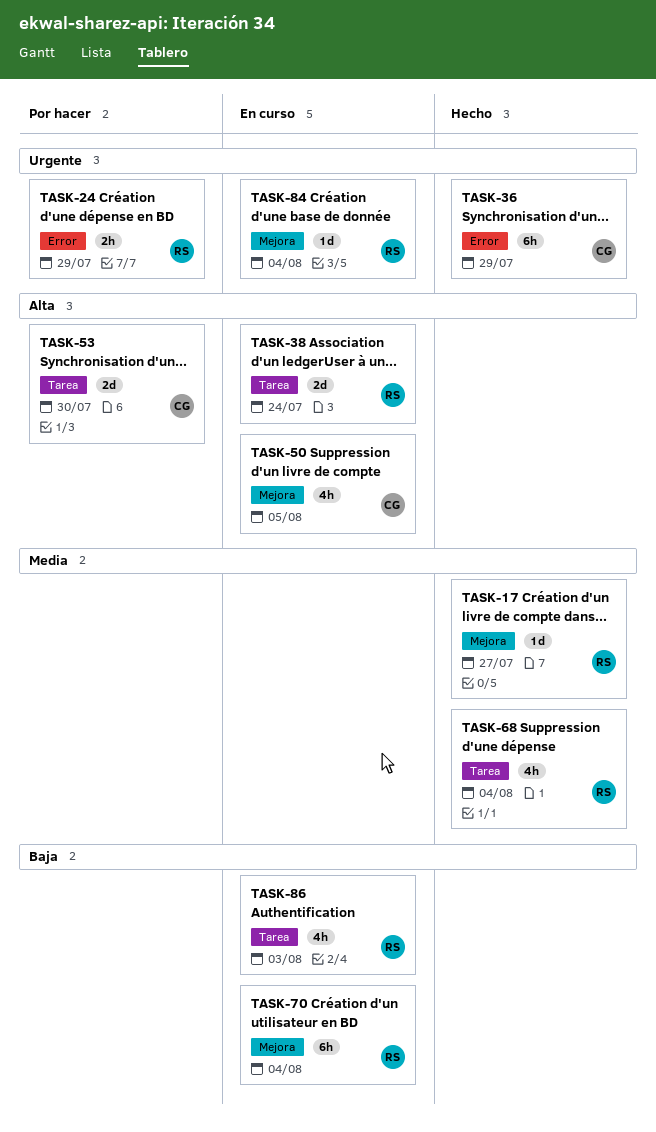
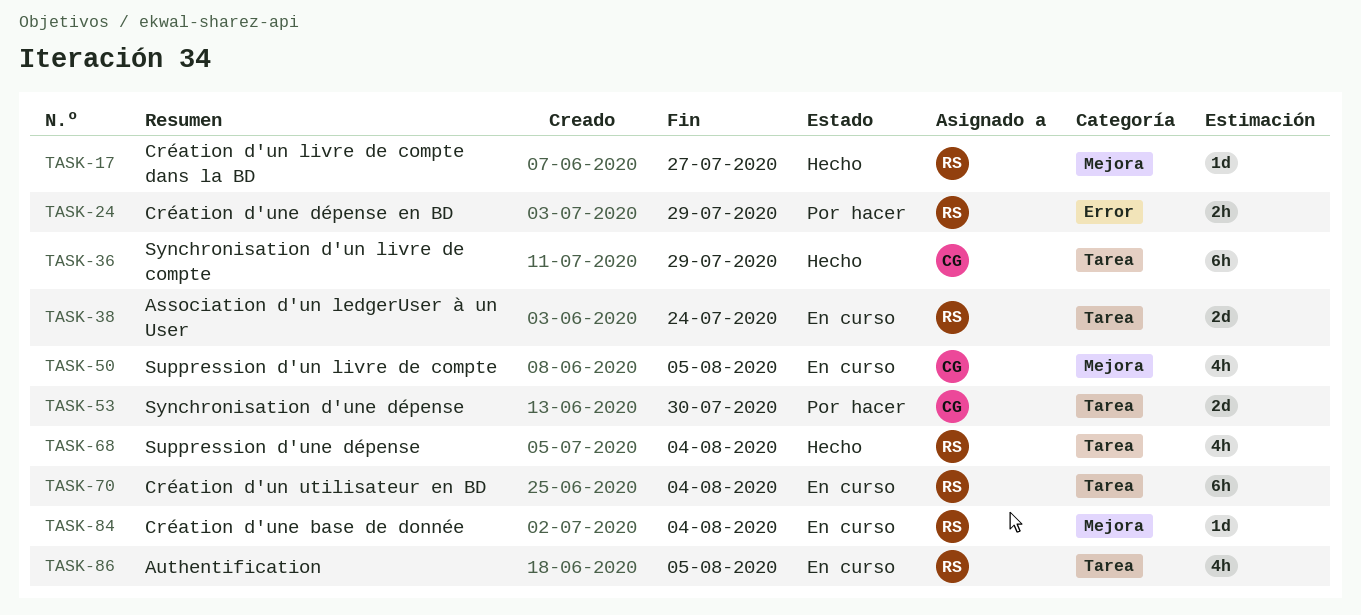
TASK-36, label: Error -> Tarea
TASK-70, label: Mejora -> Tarea
TASK-86, due: Aug 3 -> Aug 5

